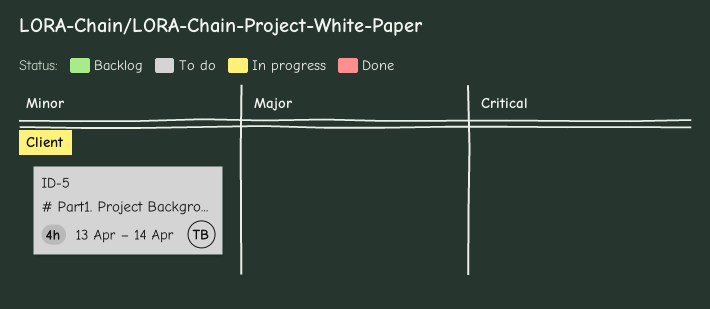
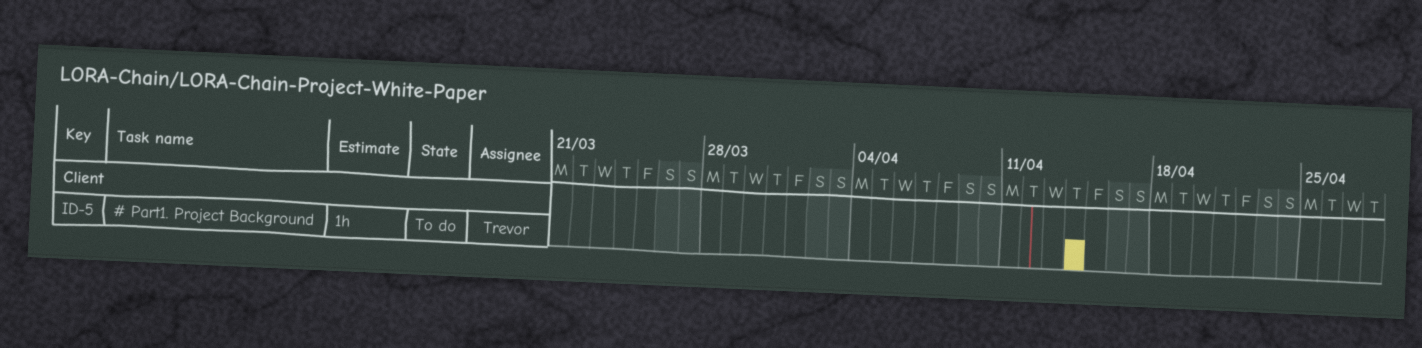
ID-5, estimate: 4h -> 1h
ID-5, start: Apr 13 -> Apr 14

